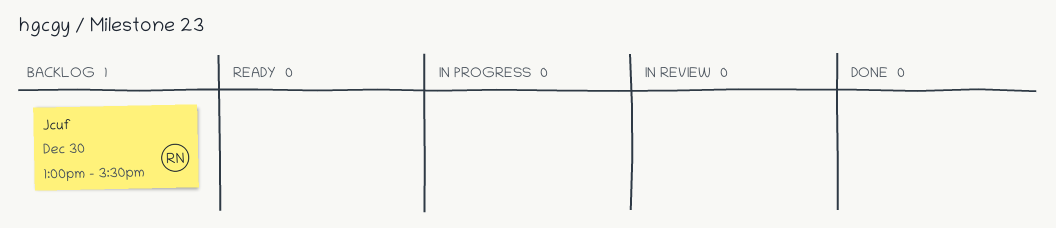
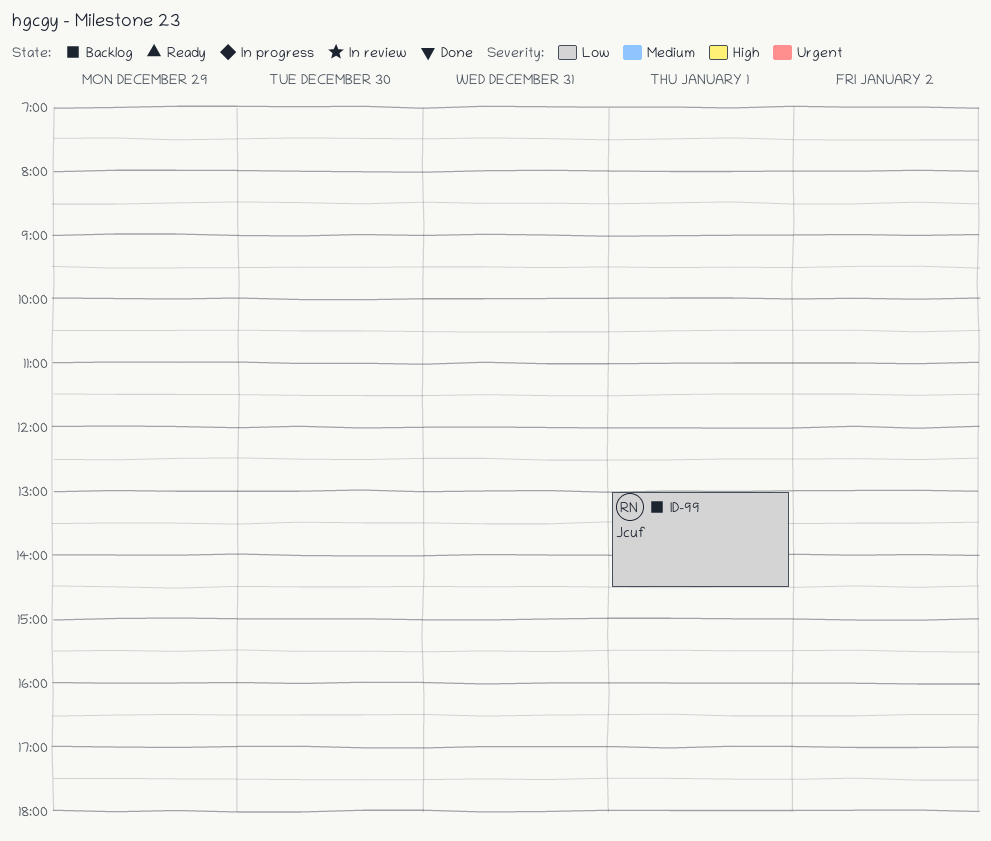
Jcuf, day: Dec 30 -> Jan 1
Jcuf, ends: 15:30 -> 14:30

